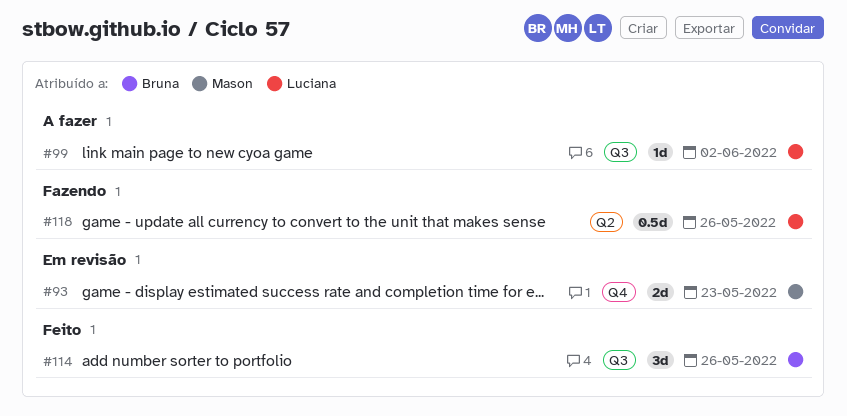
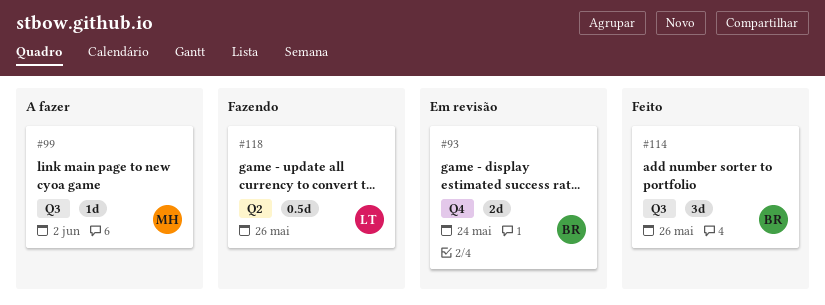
#93, owner: Mason -> Bruna
#93, due: May 23 -> May 24
#99, owner: Luciana -> Mason

